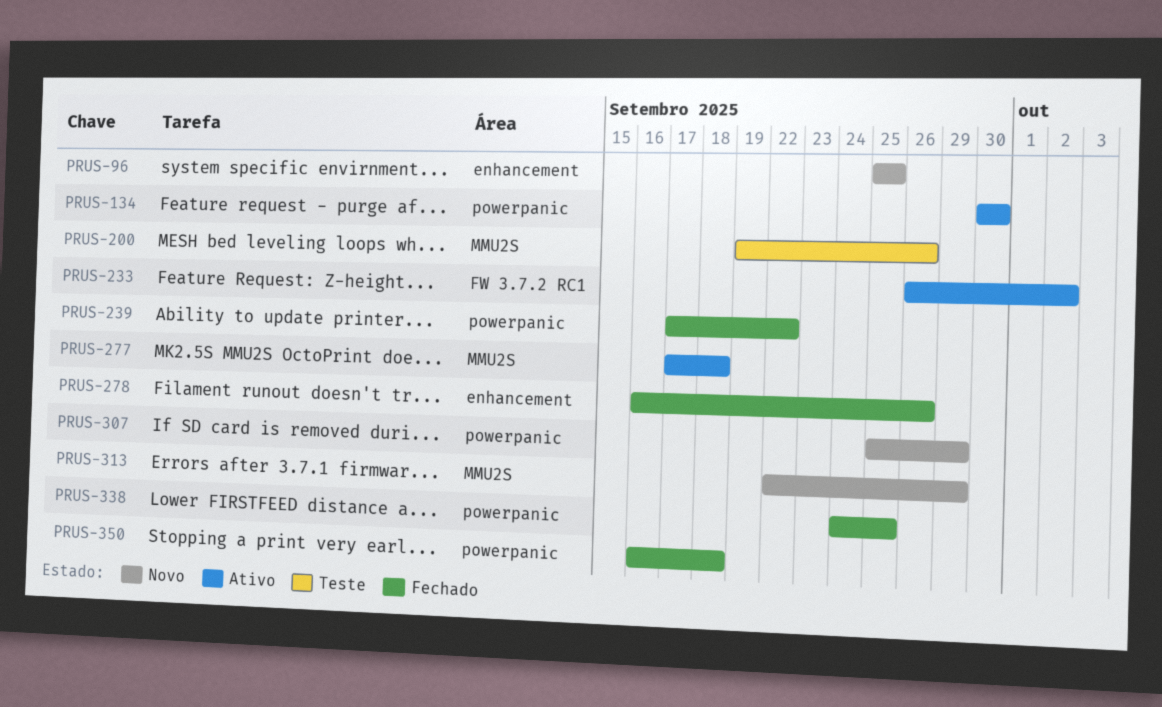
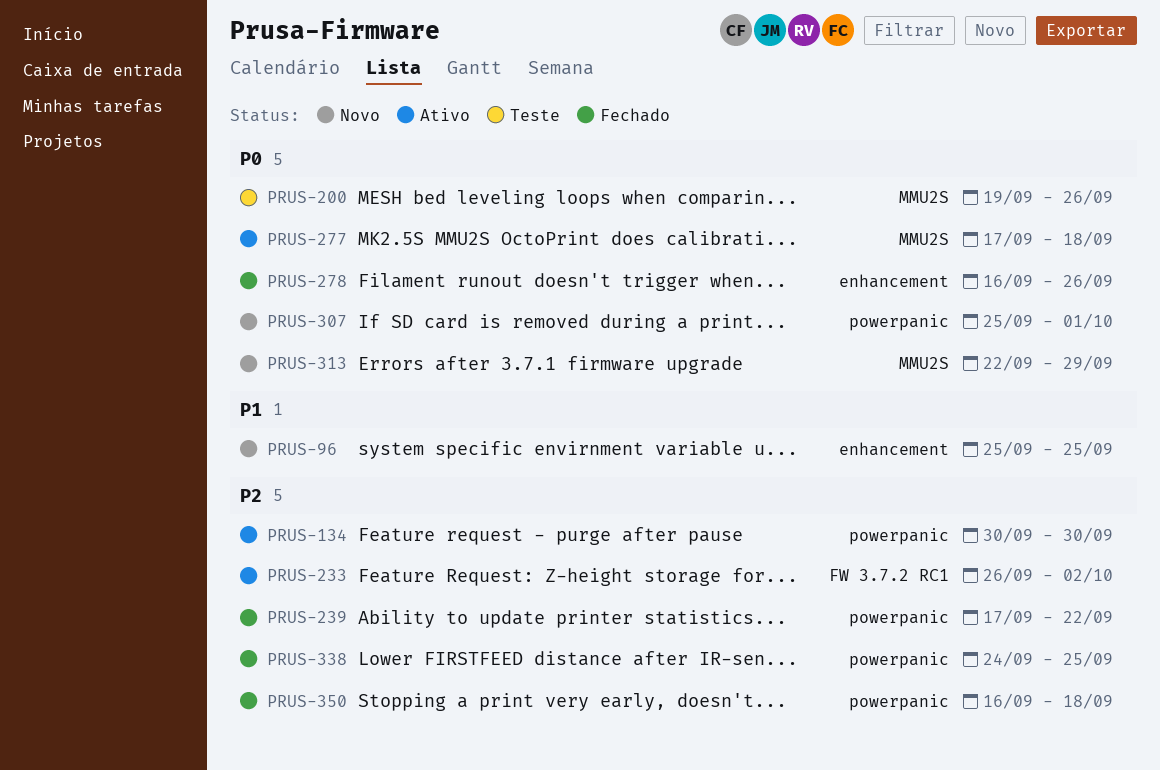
PRUS-307, due: Sep 29 -> Oct 1

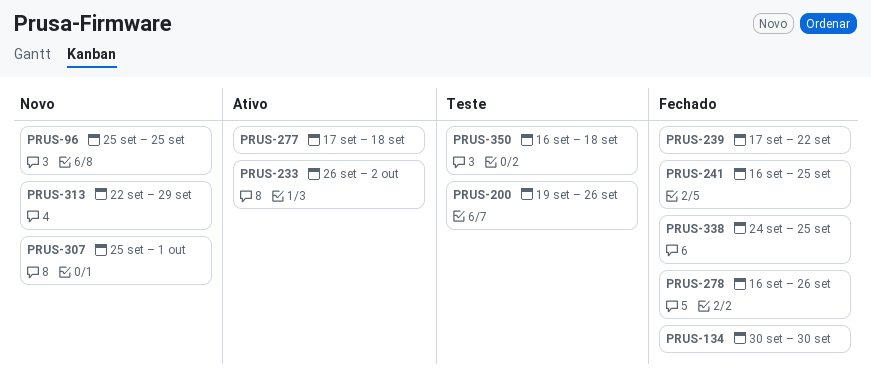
PRUS-134, status: Ativo -> Fechado
PRUS-241: none -> present
PRUS-350, status: Fechado -> Teste

